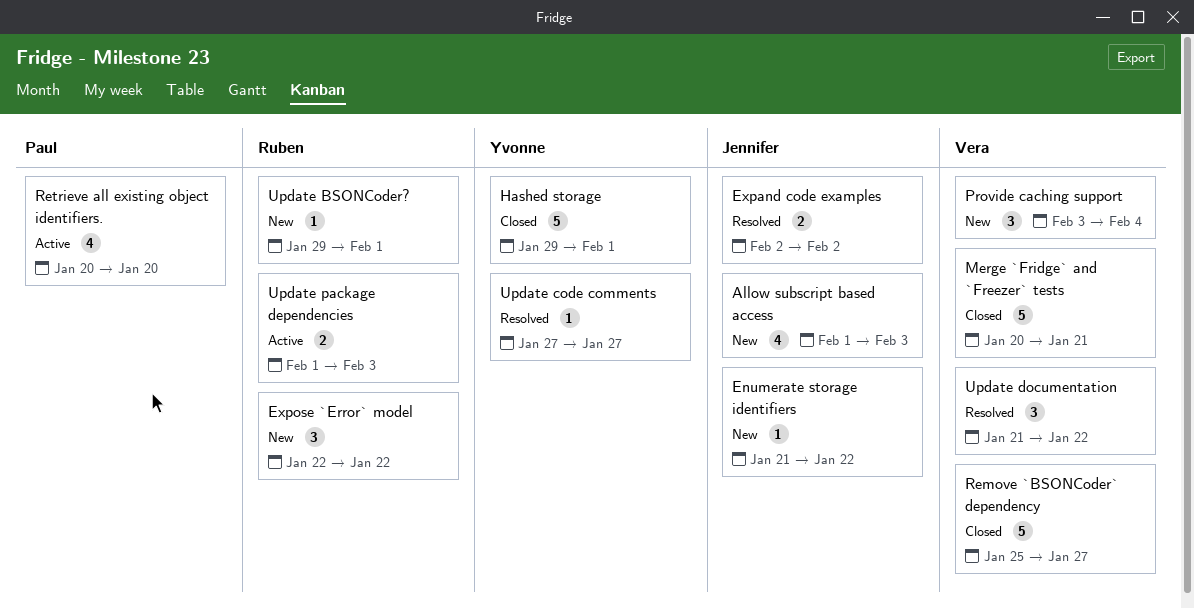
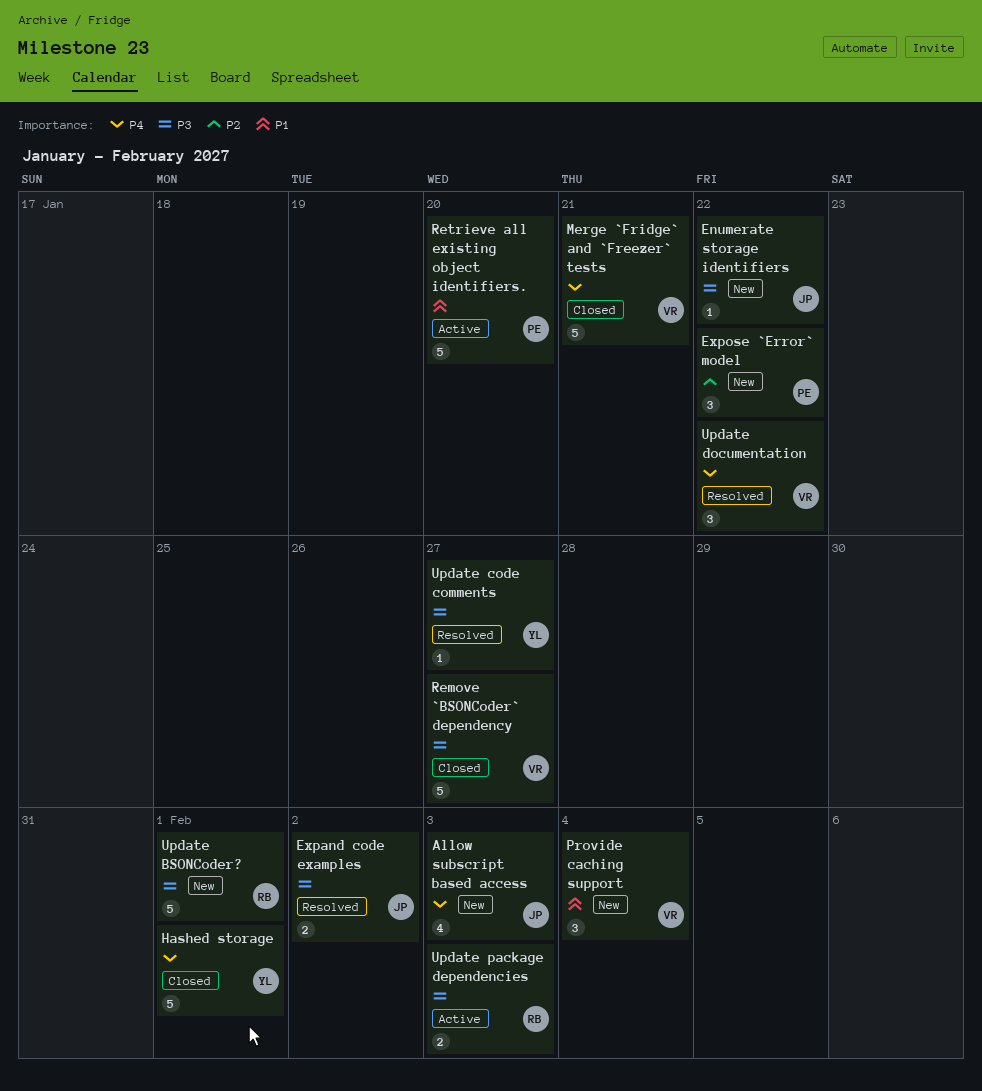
Expose `Error` model, owner: Ruben -> Paul
Retrieve all existing object identifiers., estimate: 4 -> 5
Update BSONCoder?, estimate: 1 -> 5

